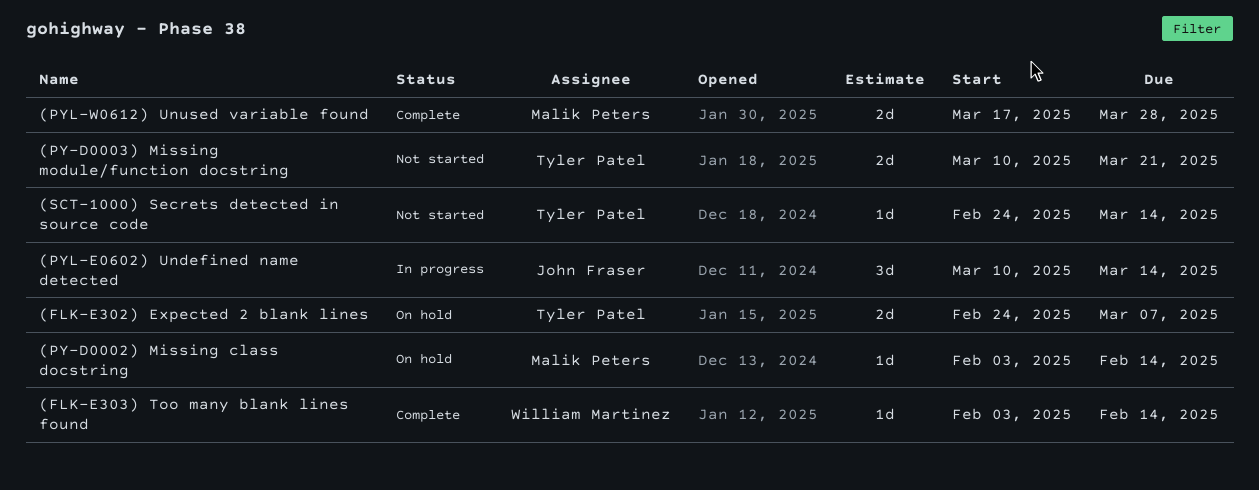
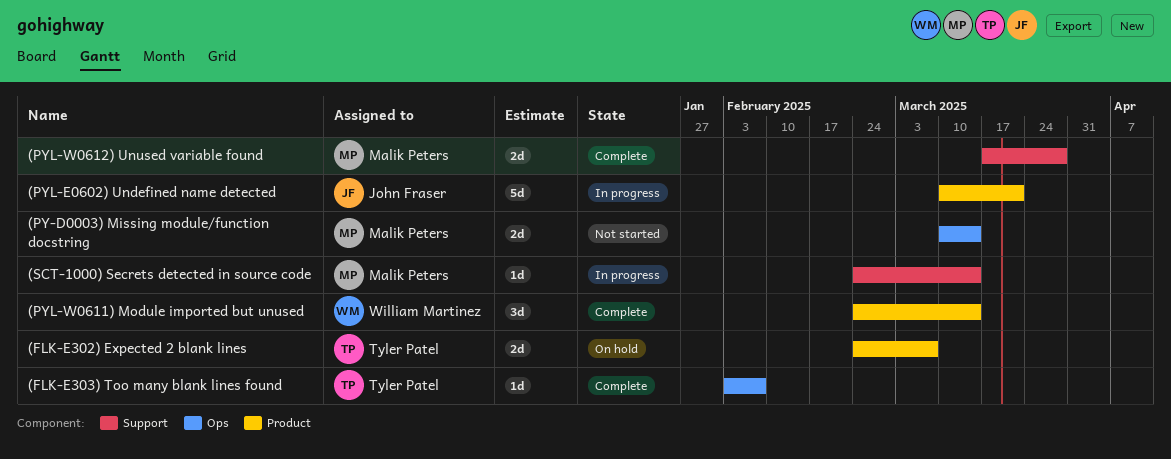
(FLK-E303) Too many blank lines found, owner: William Martinez -> Tyler Patel
(FLK-E303) Too many blank lines found, due: Feb 14 -> Feb 7
(PY-D0002) Missing class docstring: present -> none
(PY-D0003) Missing module/function docstring, owner: Tyler Patel -> Malik Peters
(PY-D0003) Missing module/function docstring, due: Mar 21 -> Mar 14
(PYL-E0602) Undefined name detected, estimate: 3d -> 5d
(PYL-E0602) Undefined name detected, due: Mar 14 -> Mar 21
(PYL-W0611) Module imported but unused: none -> present
(SCT-1000) Secrets detected in source code, status: Not started -> In progress
(SCT-1000) Secrets detected in source code, owner: Tyler Patel -> Malik Peters

